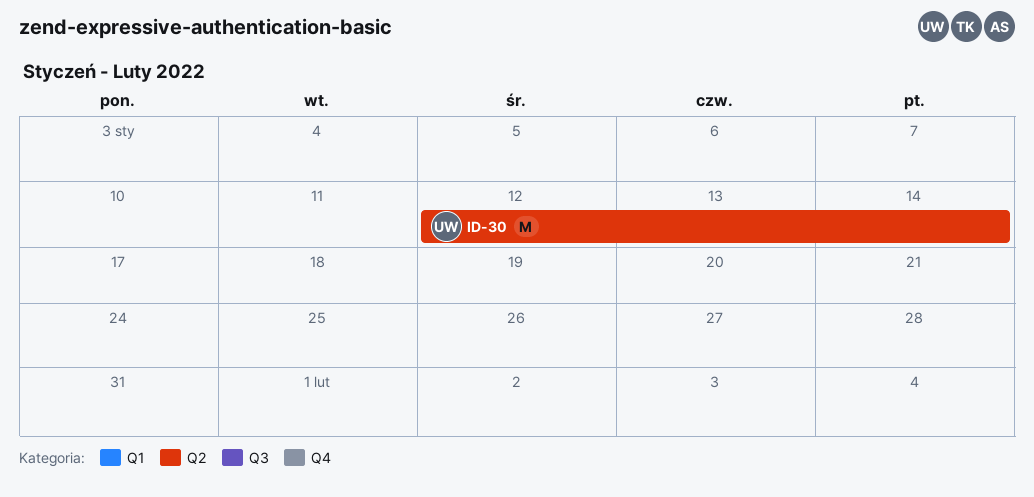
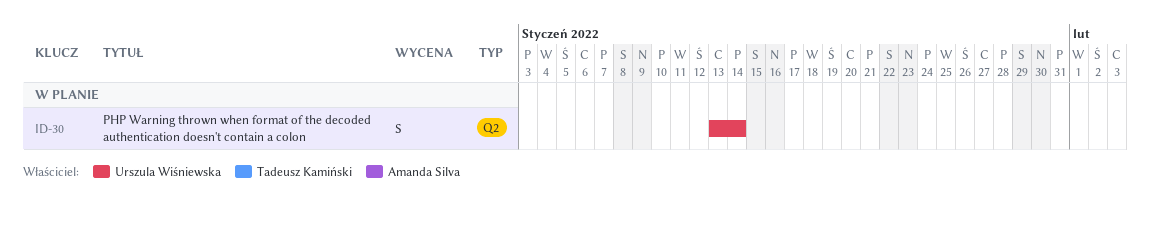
ID-30, estimate: M -> S
ID-30, start: Jan 12 -> Jan 13

